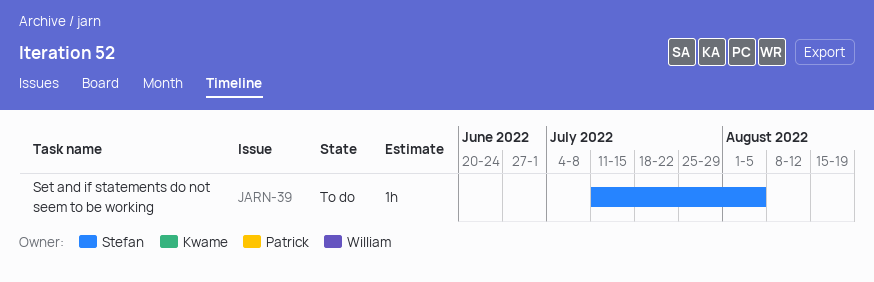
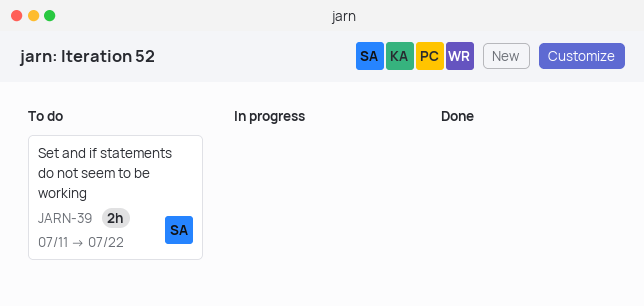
JARN-39, estimate: 1h -> 2h
JARN-39, due: Aug 5 -> Jul 22

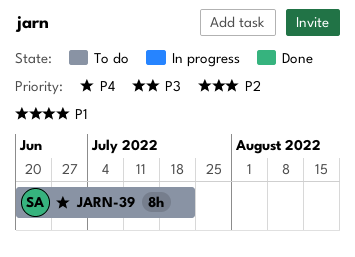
JARN-39, estimate: 2h -> 8h
JARN-39, start: Jul 11 -> Jun 20

